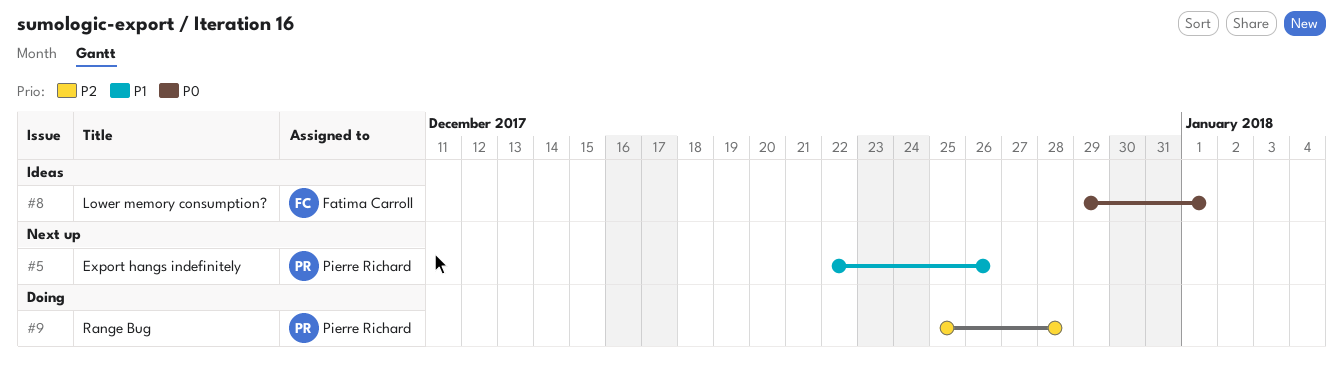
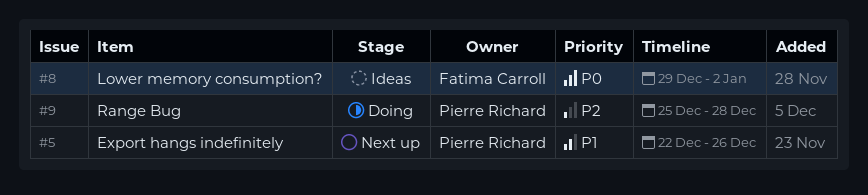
#8, due: Jan 1 -> Jan 2

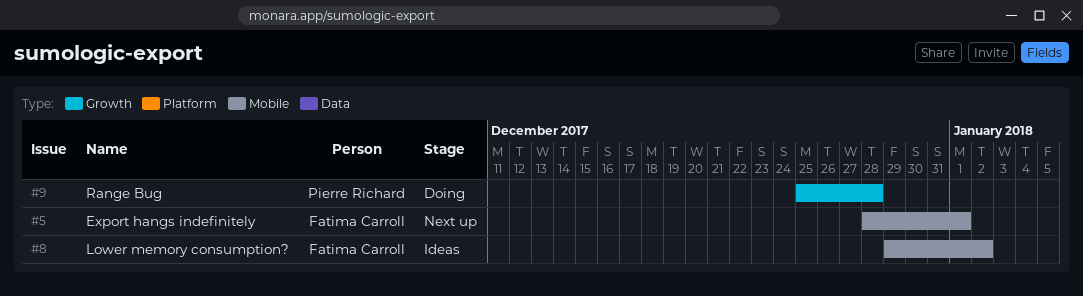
#5, owner: Pierre Richard -> Fatima Carroll
#5, start: Dec 22 -> Dec 28
#5, due: Dec 26 -> Jan 1

